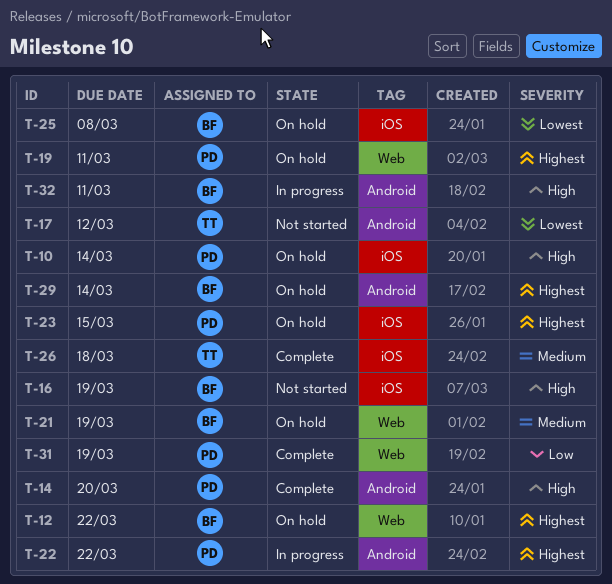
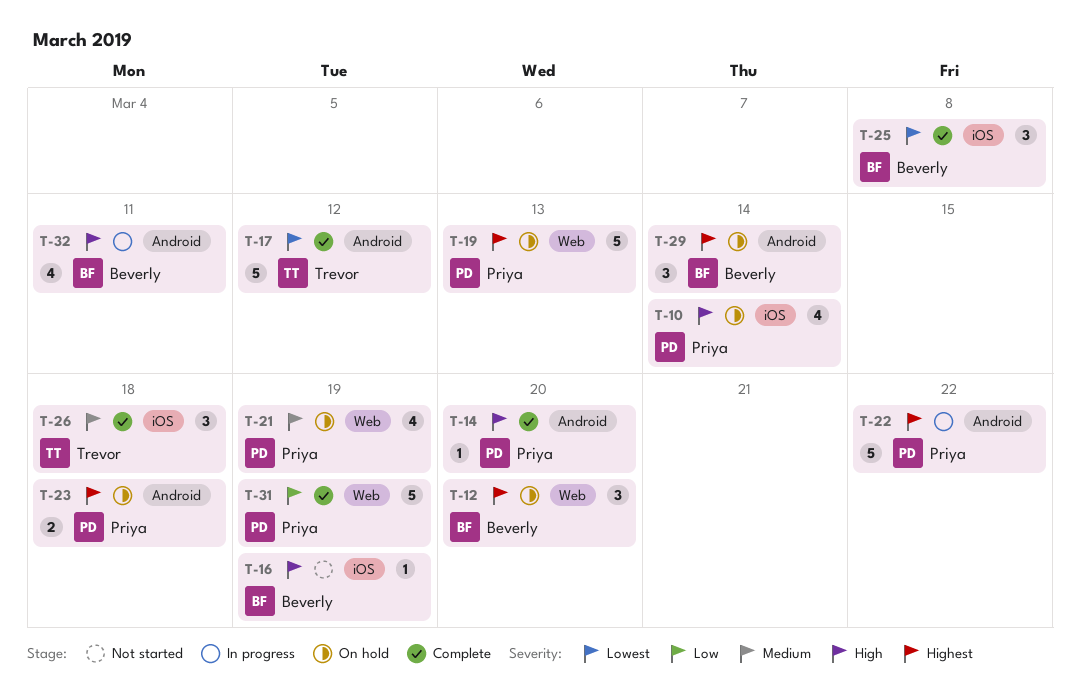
T-12, due: Mar 22 -> Mar 20
T-17, status: Not started -> Complete
T-19, due: Mar 11 -> Mar 13
T-21, owner: Beverly -> Priya
T-23, label: iOS -> Android
T-23, due: Mar 15 -> Mar 18
T-25, status: On hold -> Complete

